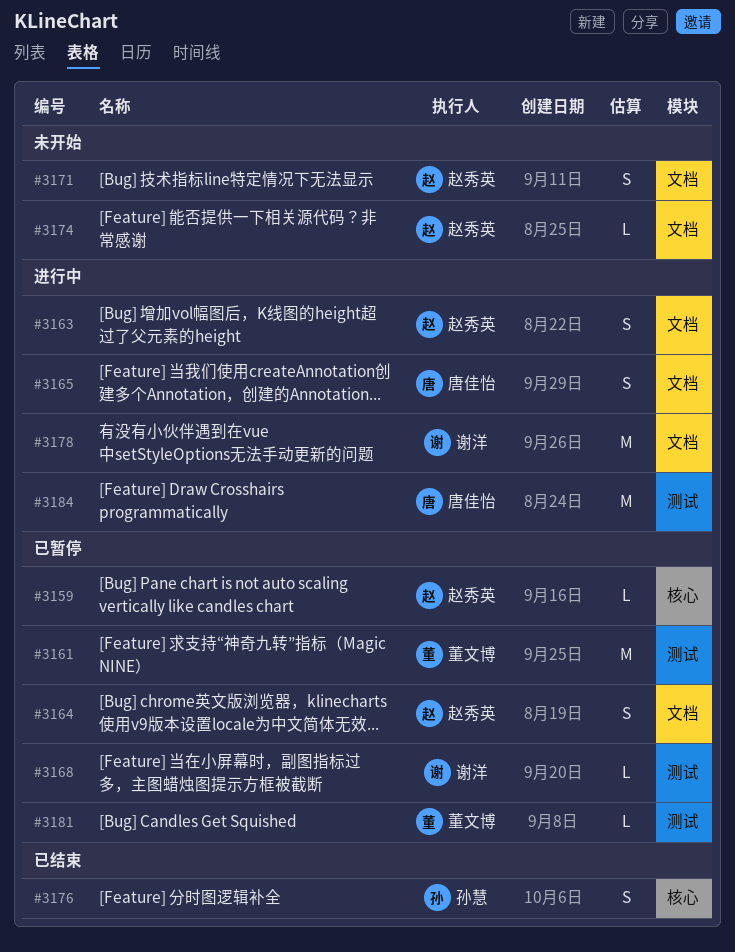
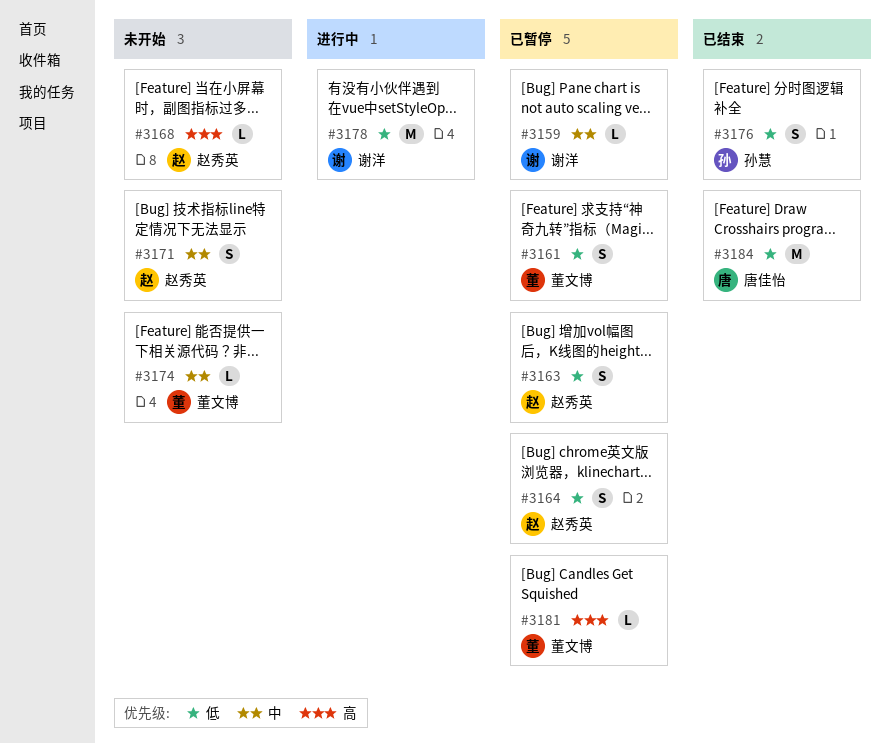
#3159, owner: 赵秀英 -> 谢洋
#3161, estimate: M -> S
#3163, status: 进行中 -> 已暂停
#3165: present -> none
#3168, status: 已暂停 -> 未开始
#3168, owner: 谢洋 -> 赵秀英
#3174, owner: 赵秀英 -> 董文博
#3184, status: 进行中 -> 已结束

